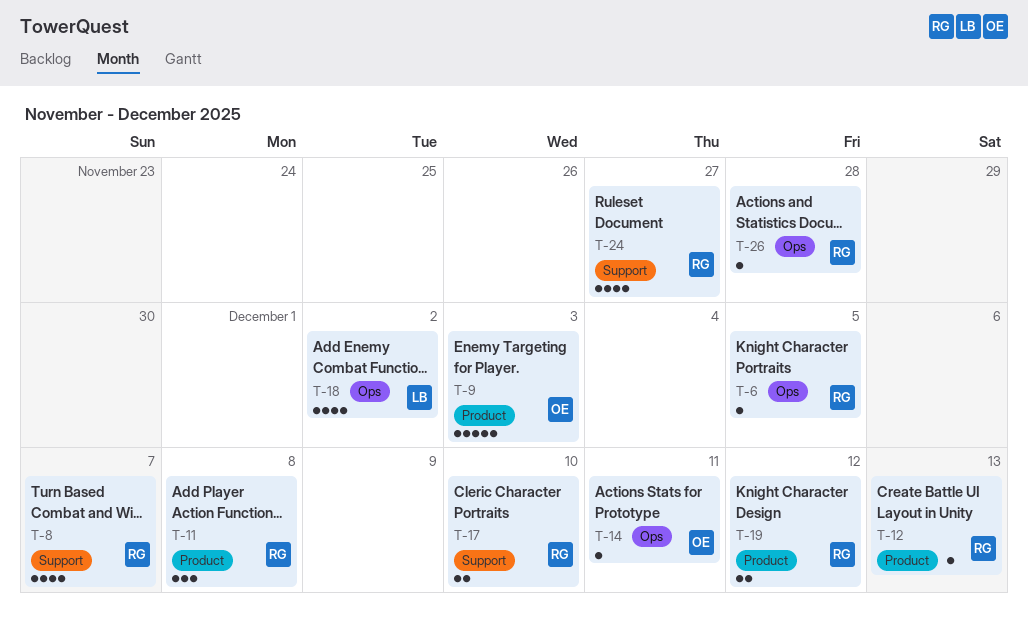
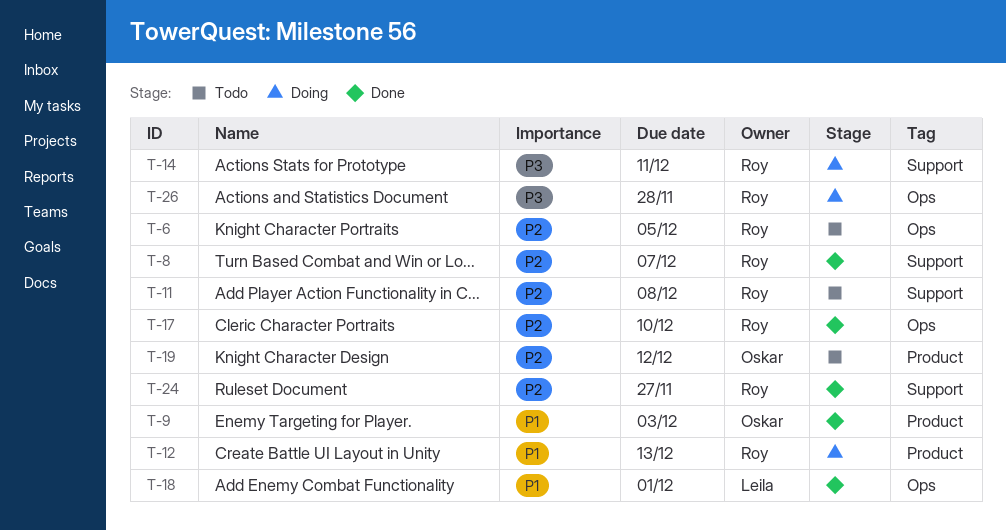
T-11, label: Product -> Support
T-14, owner: Oskar -> Roy
T-14, label: Ops -> Support
T-17, label: Support -> Ops
T-18, due: Dec 2 -> Dec 1
T-19, owner: Roy -> Oskar

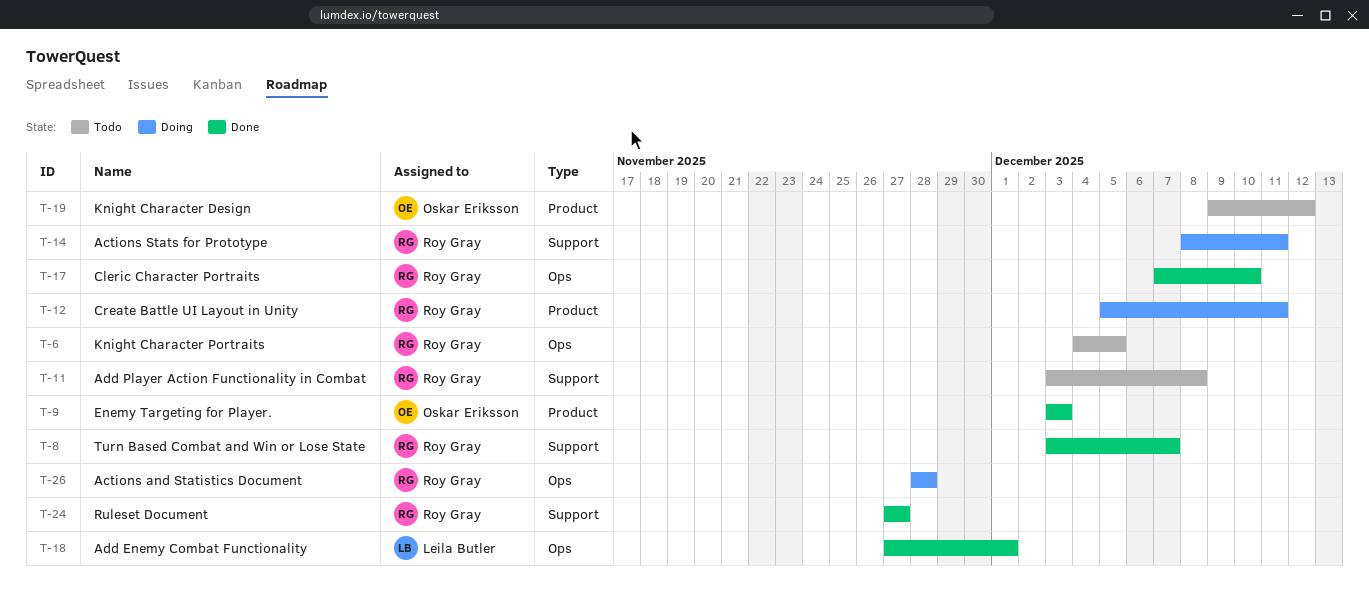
T-12, due: Dec 13 -> Dec 11

